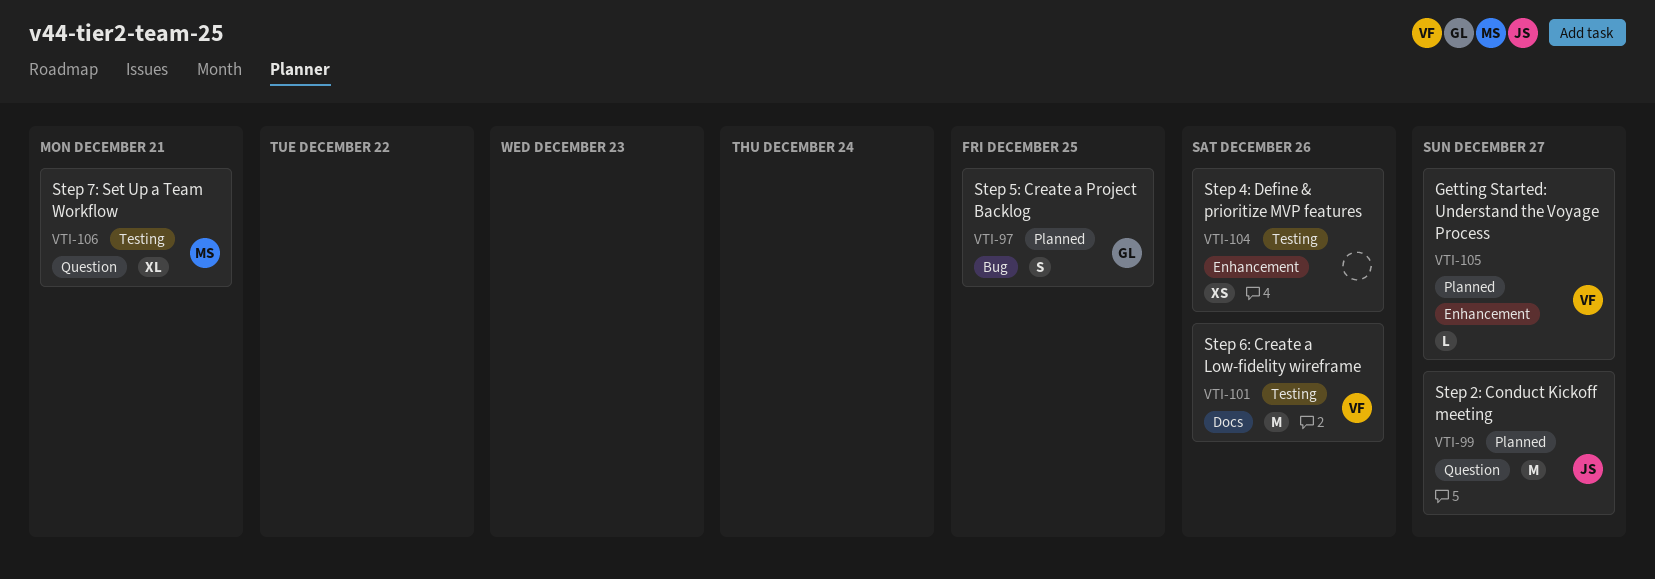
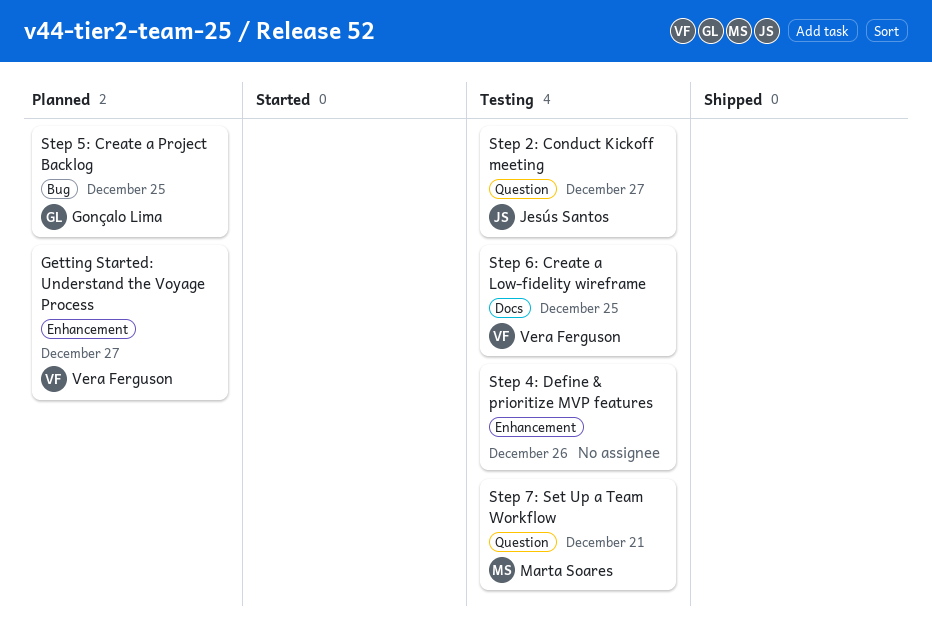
Step 2: Conduct Kickoff meeting, status: Planned -> Testing
Step 6: Create a Low-fidelity wireframe, due: Dec 26 -> Dec 25

